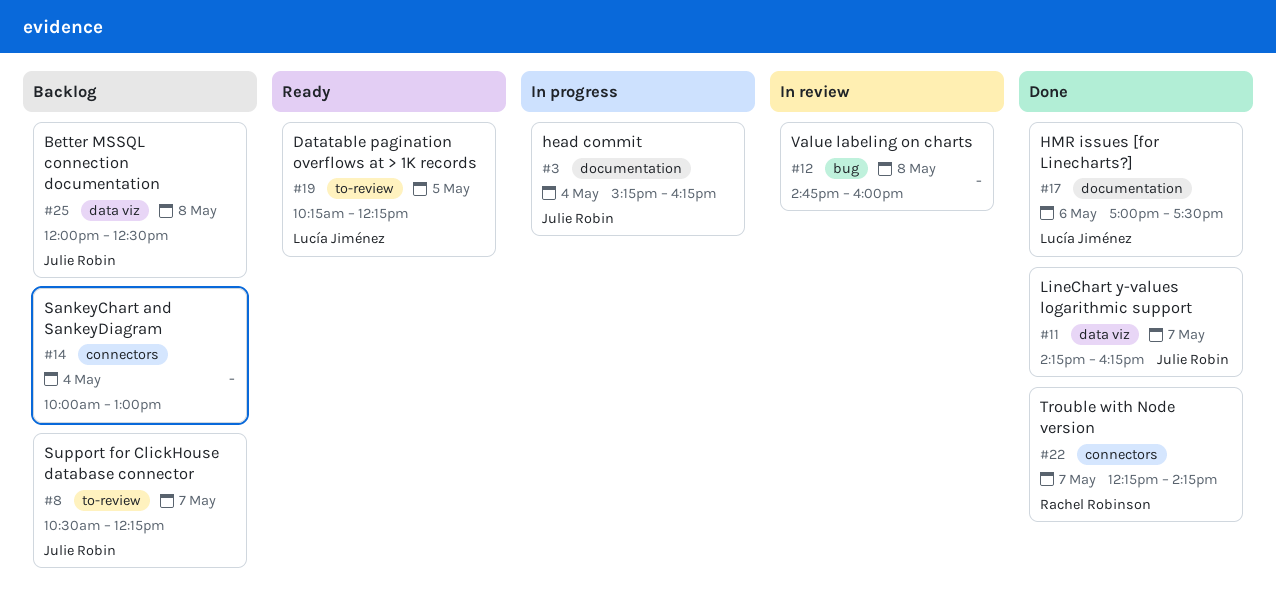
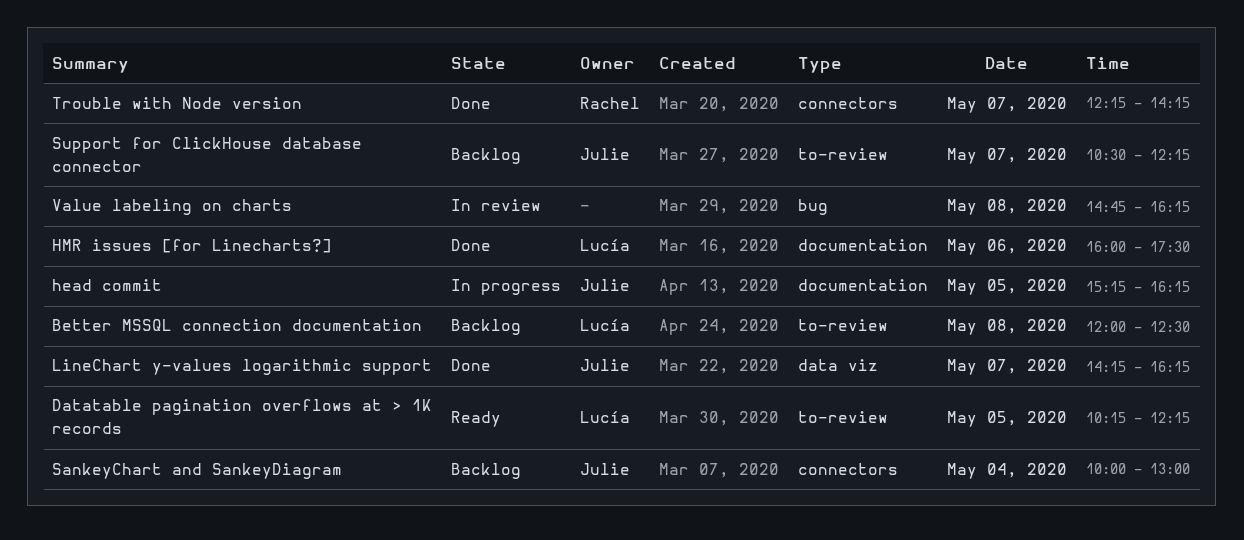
Better MSSQL connection documentation, owner: Julie Robin -> Lucía Jiménez
Better MSSQL connection documentation, label: data viz -> to-review
head commit, day: May 4 -> May 5
HMR issues [for Linecharts?], begins: 17:00 -> 16:00
SankeyChart and SankeyDiagram, owner: none -> Julie Robin
Value labeling on charts, ends: 16:00 -> 16:15

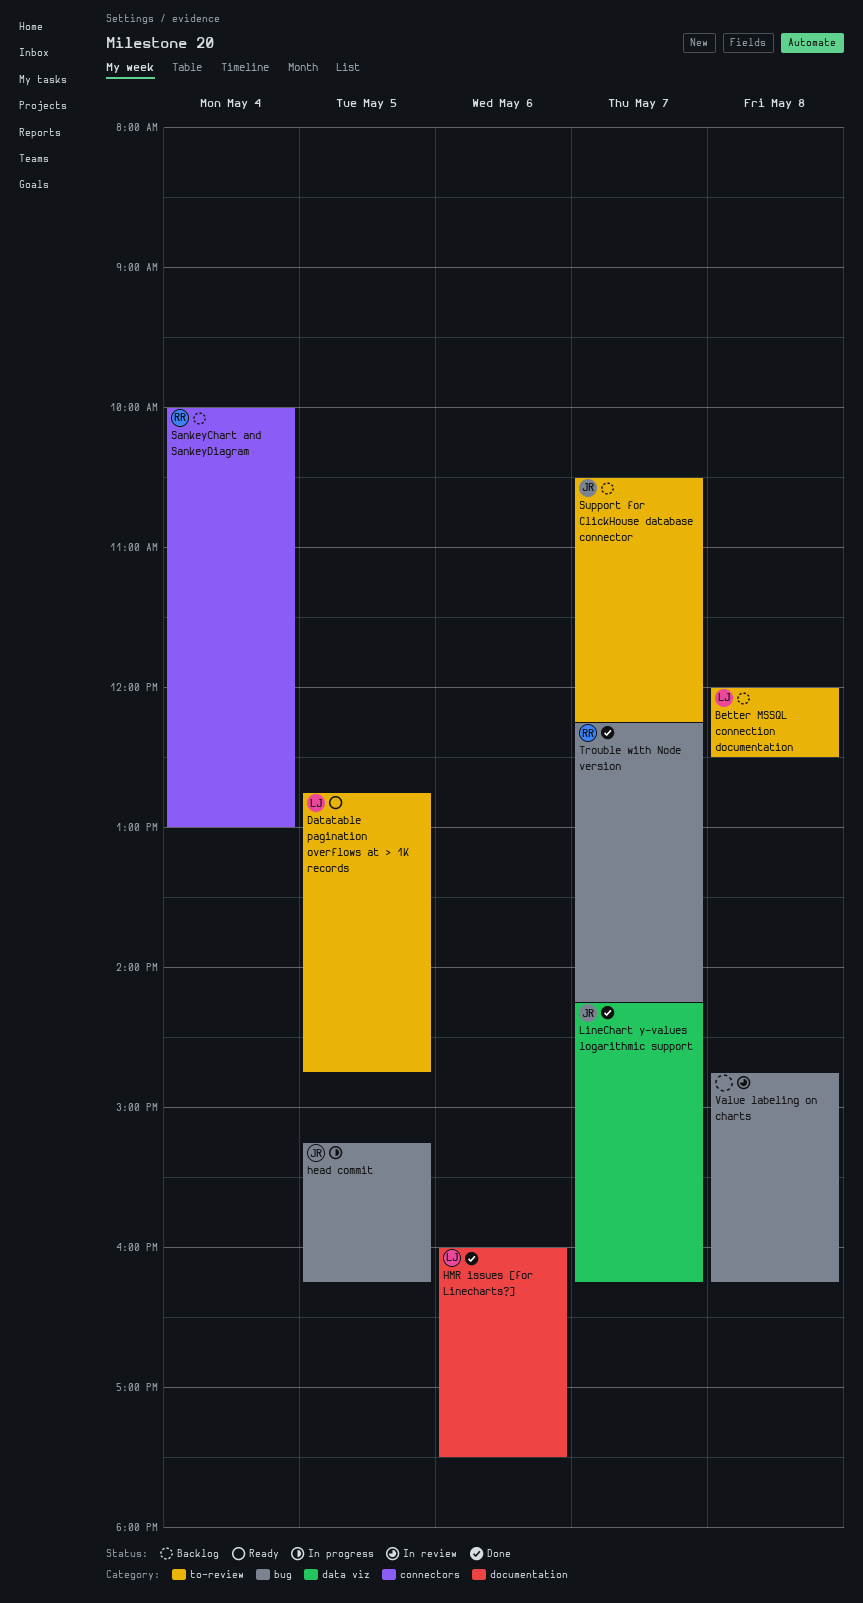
Datatable pagination overflows at > 1K records, begins: 10:15 -> 12:45
Datatable pagination overflows at > 1K records, ends: 12:15 -> 14:45
head commit, label: documentation -> bug
SankeyChart and SankeyDiagram, owner: Julie -> Rachel
Trouble with Node version, label: connectors -> bug

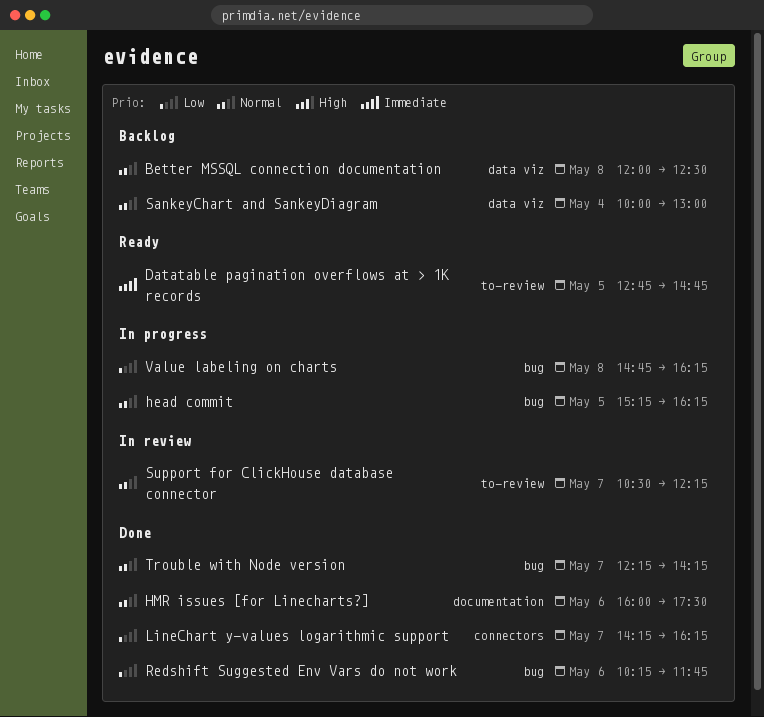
Better MSSQL connection documentation, label: to-review -> data viz
LineChart y-values logarithmic support, label: data viz -> connectors
Redshift Suggested Env Vars do not work: none -> present
SankeyChart and SankeyDiagram, label: connectors -> data viz
Support for ClickHouse database connector, status: Backlog -> In review
Value labeling on charts, status: In review -> In progress

